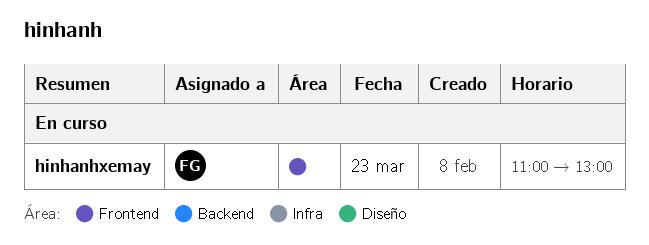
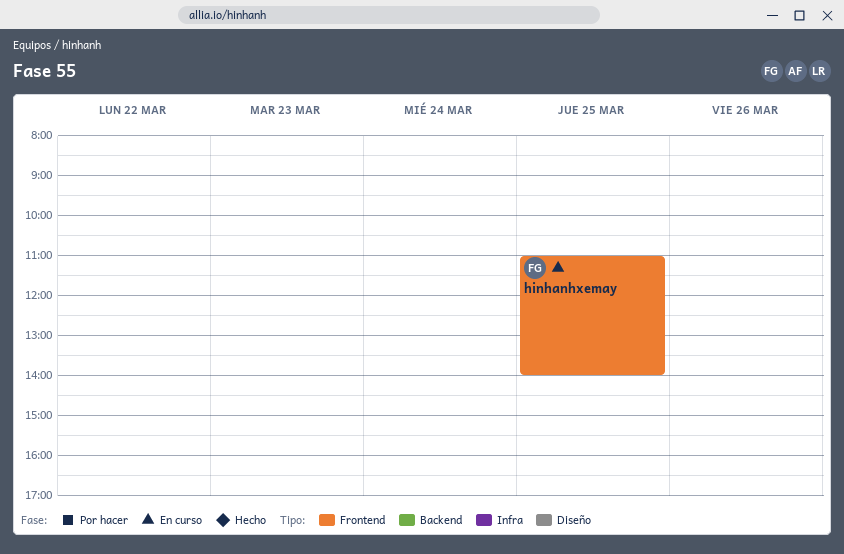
hinhanhxemay, day: Mar 23 -> Mar 25
hinhanhxemay, ends: 13:00 -> 14:00

